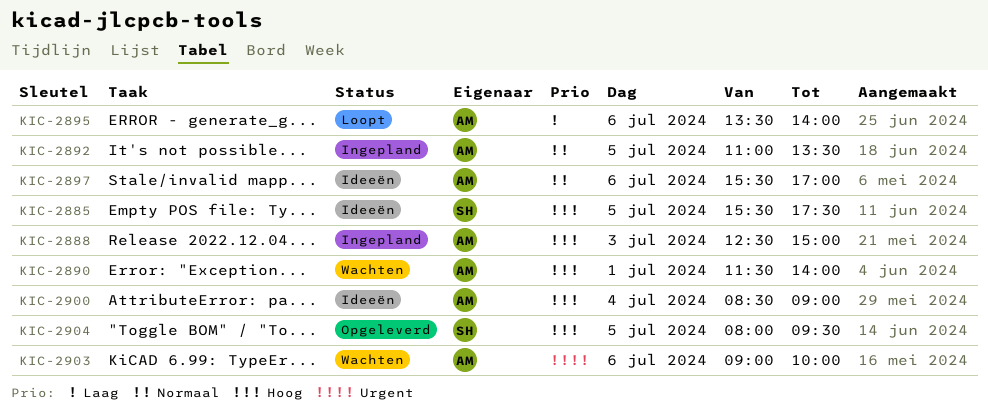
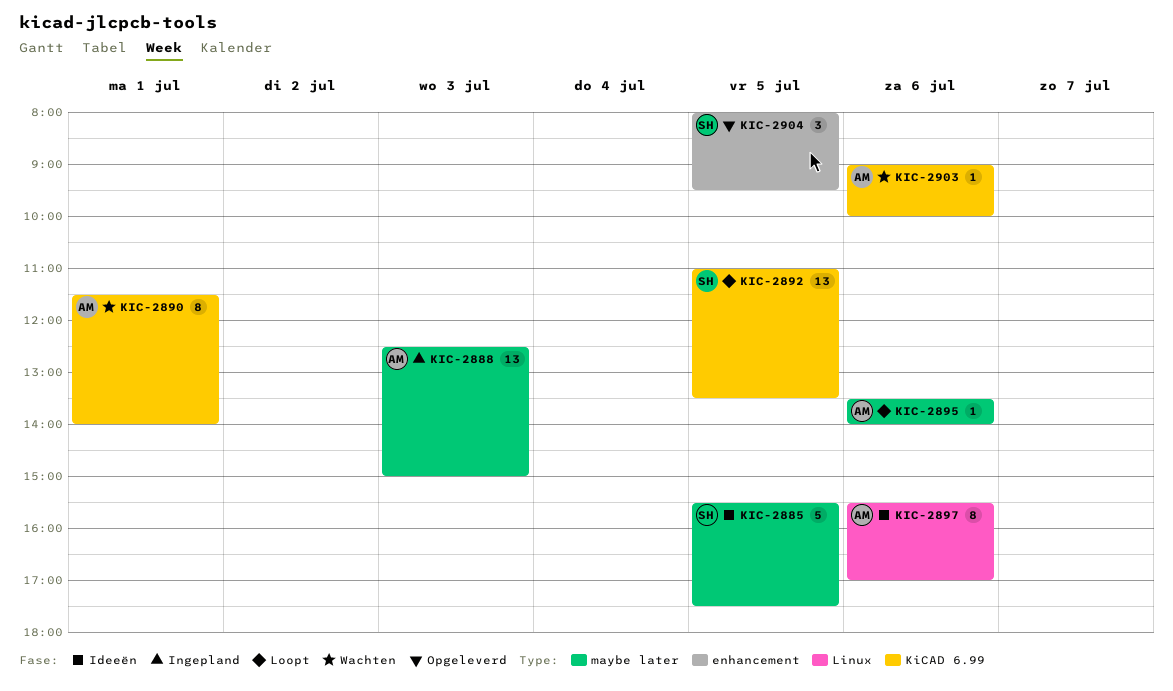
KIC-2892, status: Ingepland -> Loopt
KIC-2892, owner: AM -> SH
KIC-2900: present -> none

